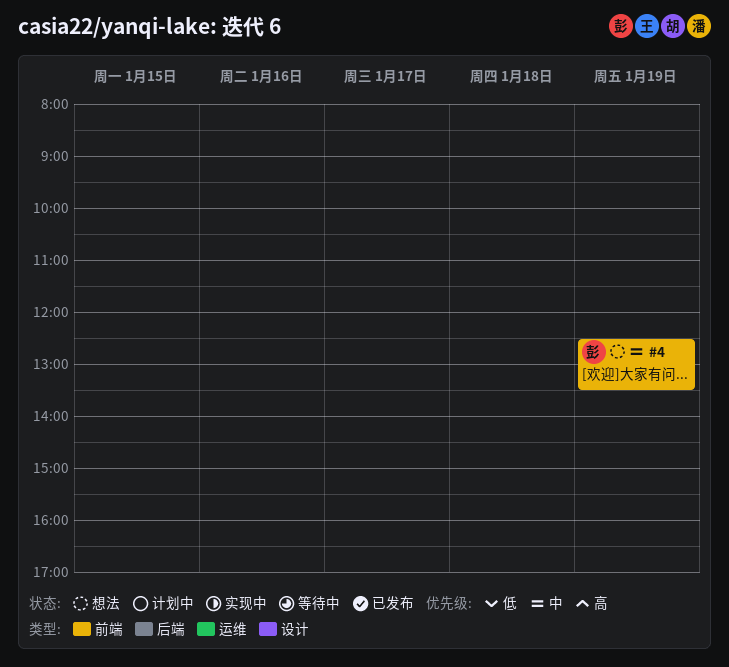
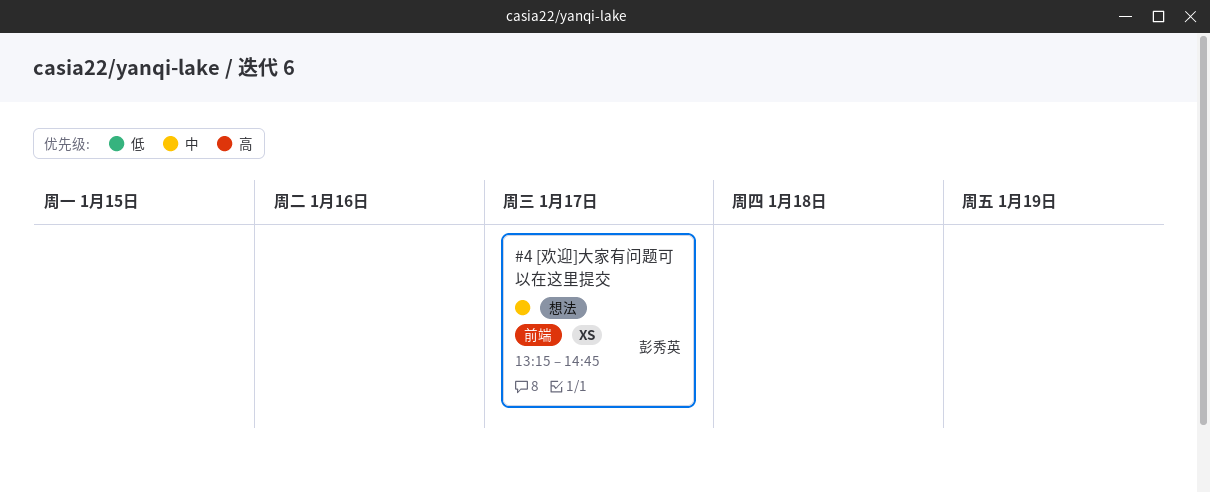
#4, day: Jan 19 -> Jan 17
#4, begins: 12:30 -> 13:15
#4, ends: 13:30 -> 14:45

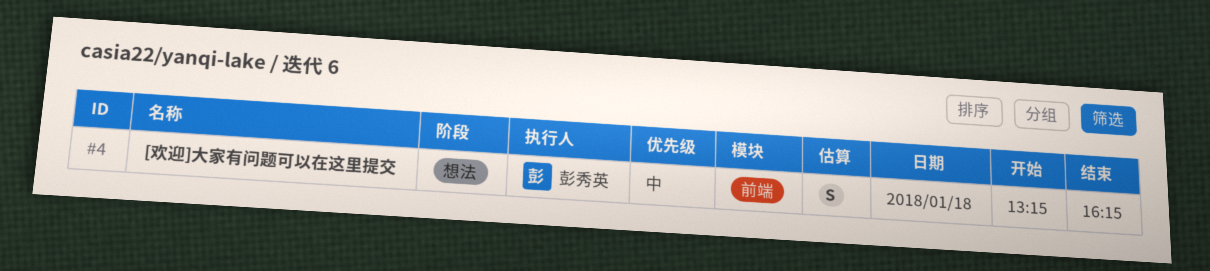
#4, estimate: XS -> S
#4, day: Jan 17 -> Jan 18
#4, ends: 14:45 -> 16:15

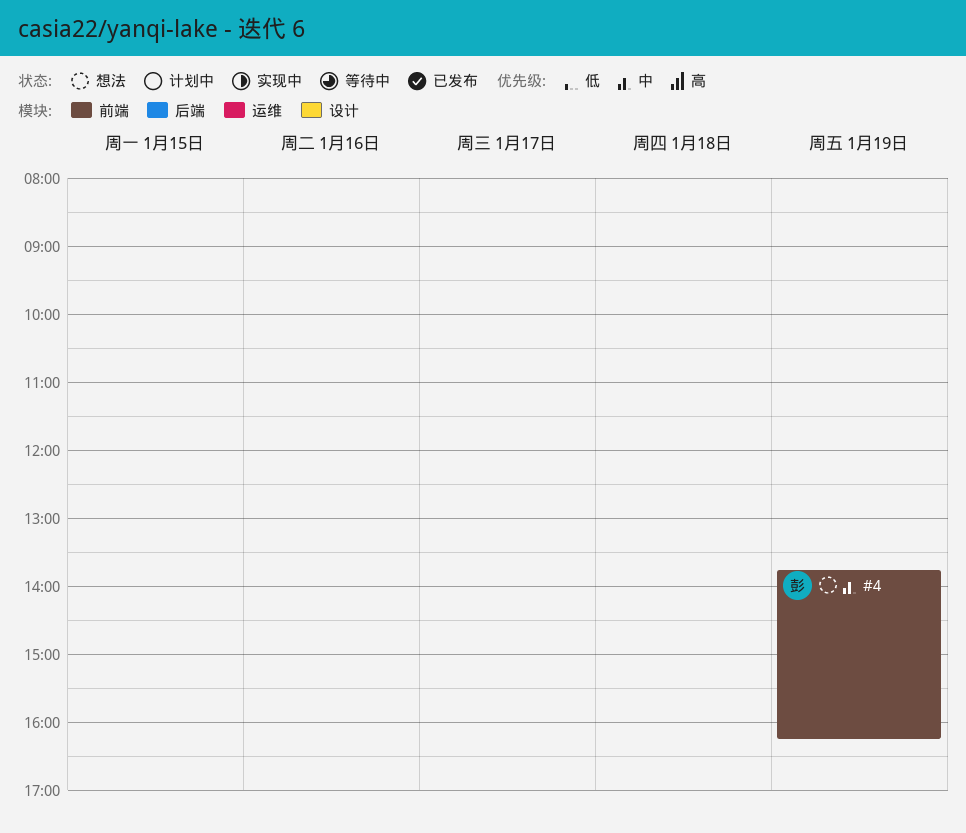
#4, day: Jan 18 -> Jan 19
#4, begins: 13:15 -> 13:45

